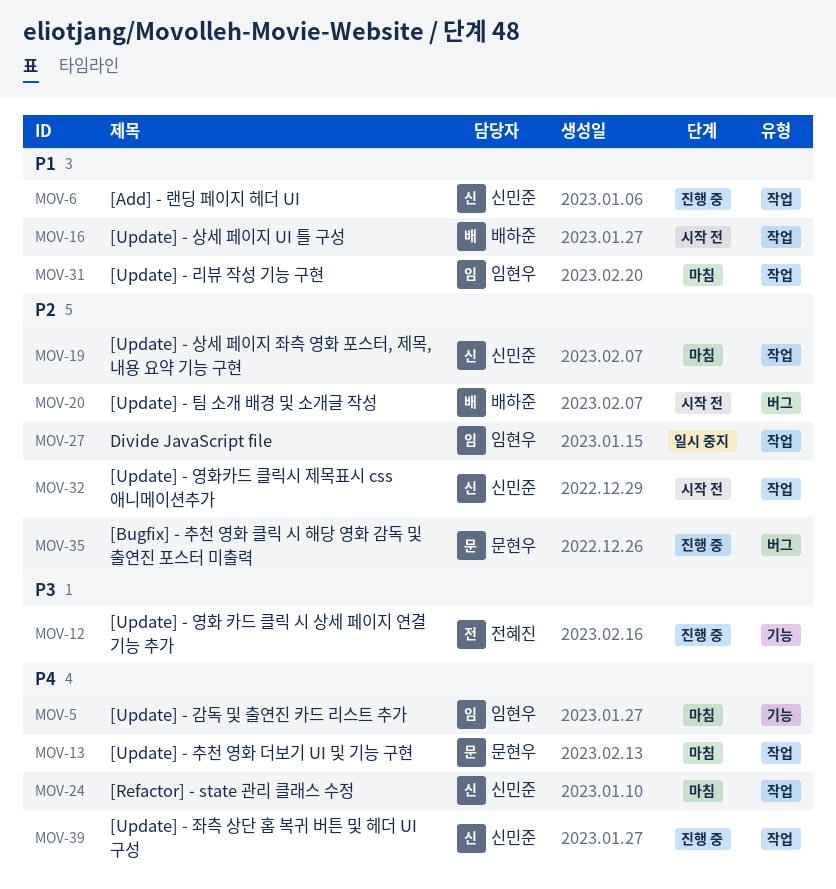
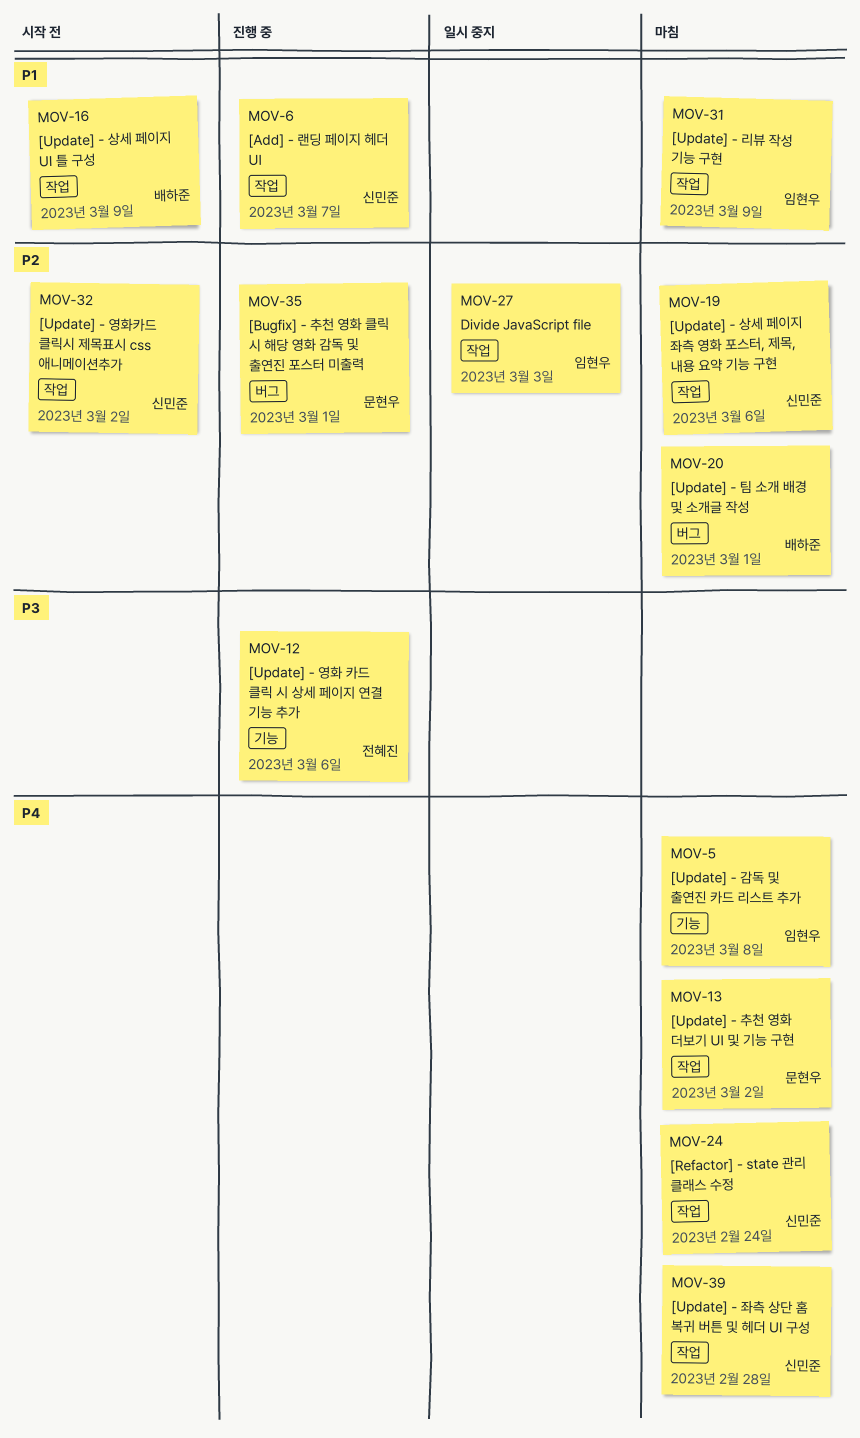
MOV-20, status: 시작 전 -> 마침
MOV-39, status: 진행 중 -> 마침

